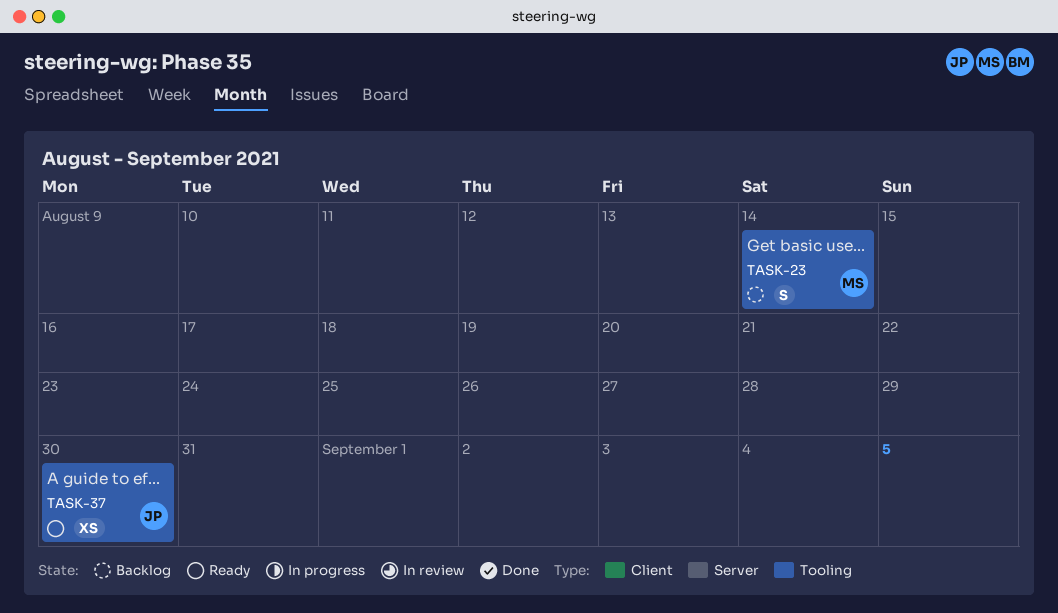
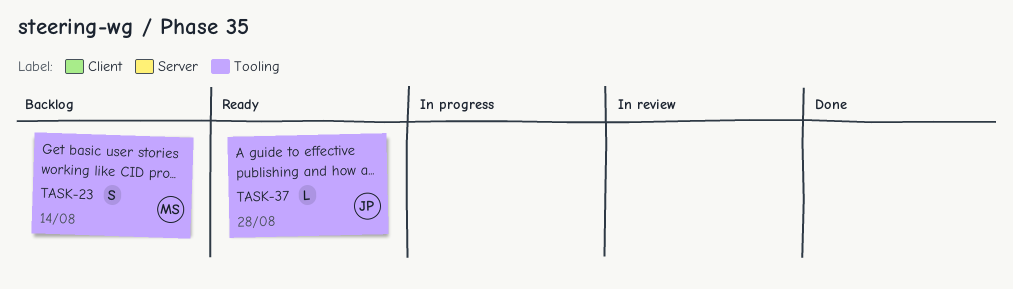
TASK-37, estimate: XS -> L
TASK-37, due: Aug 30 -> Aug 28

